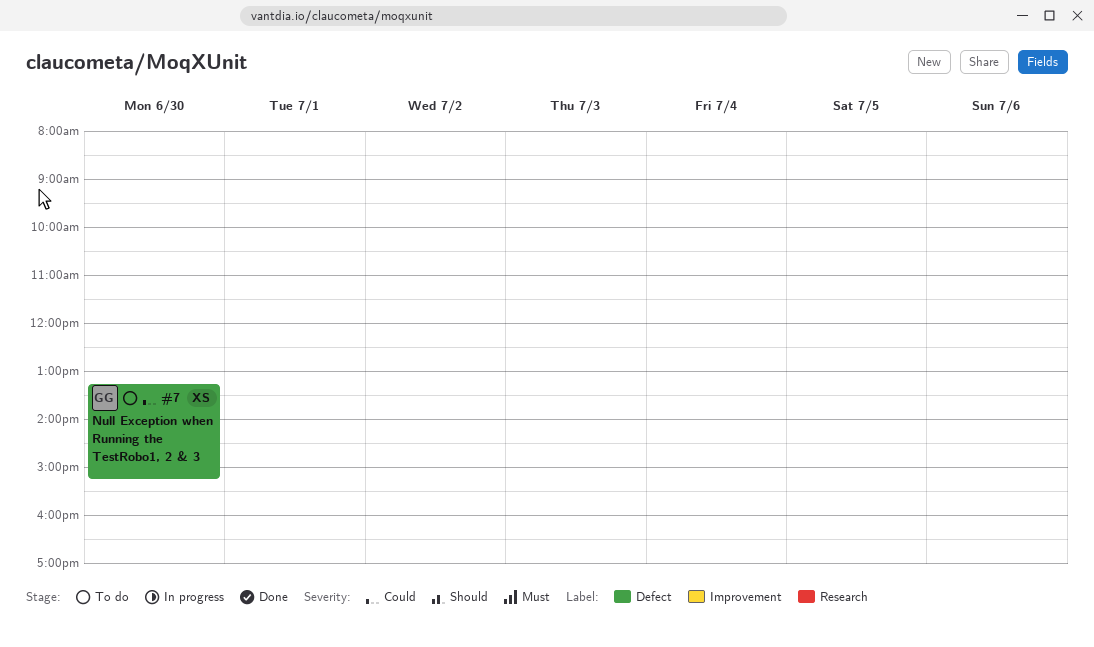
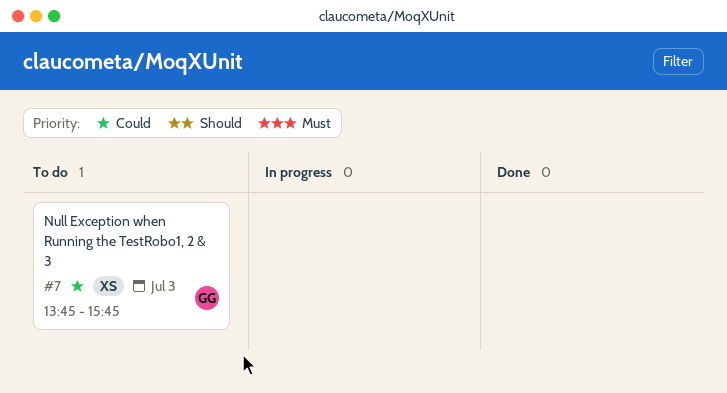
#7, day: Jun 30 -> Jul 3
#7, begins: 13:15 -> 13:45
#7, ends: 15:15 -> 15:45

